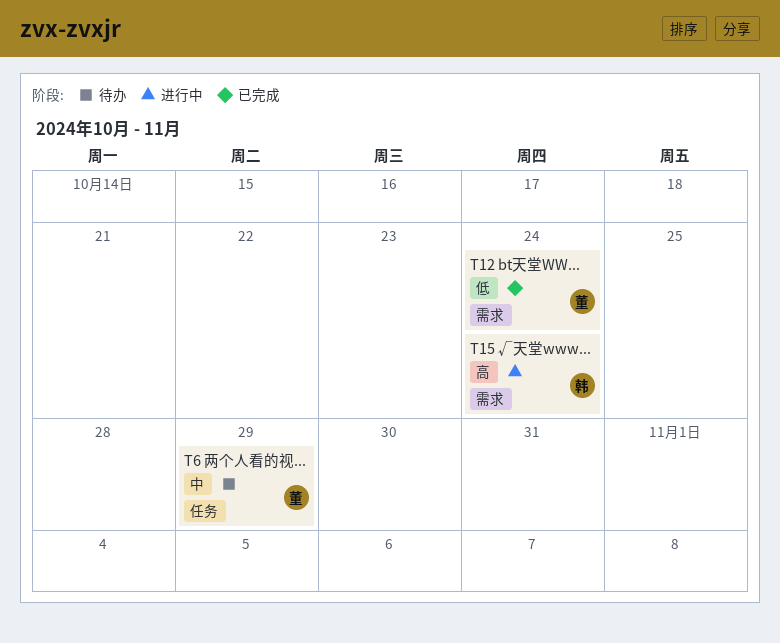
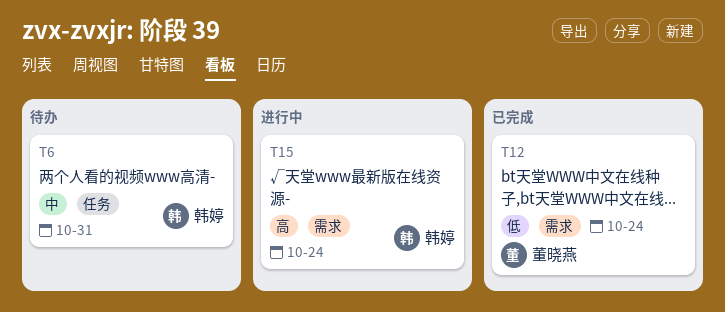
T6, owner: 董晓燕 -> 韩婷
T6, due: Oct 29 -> Oct 31

